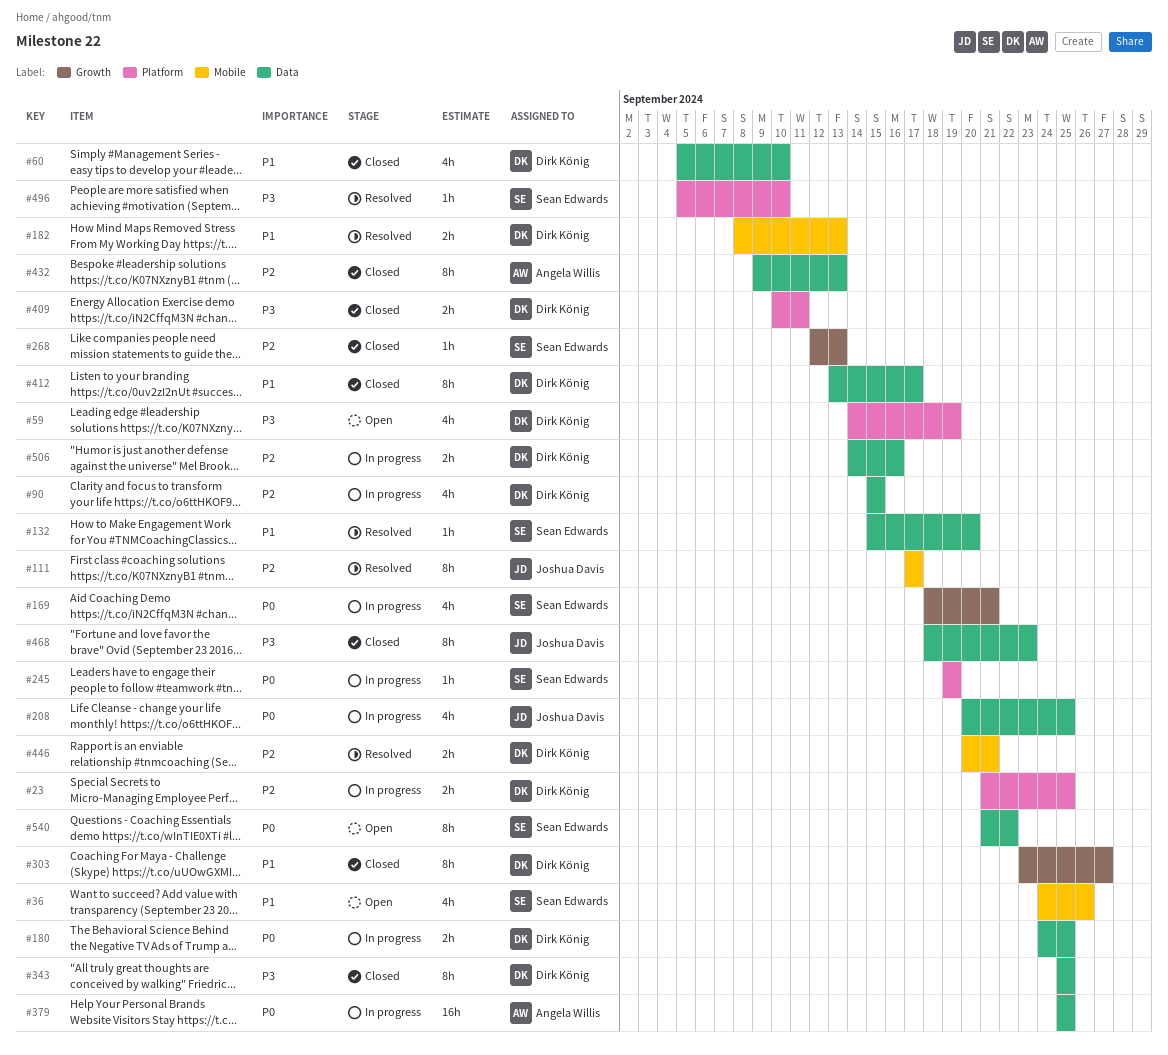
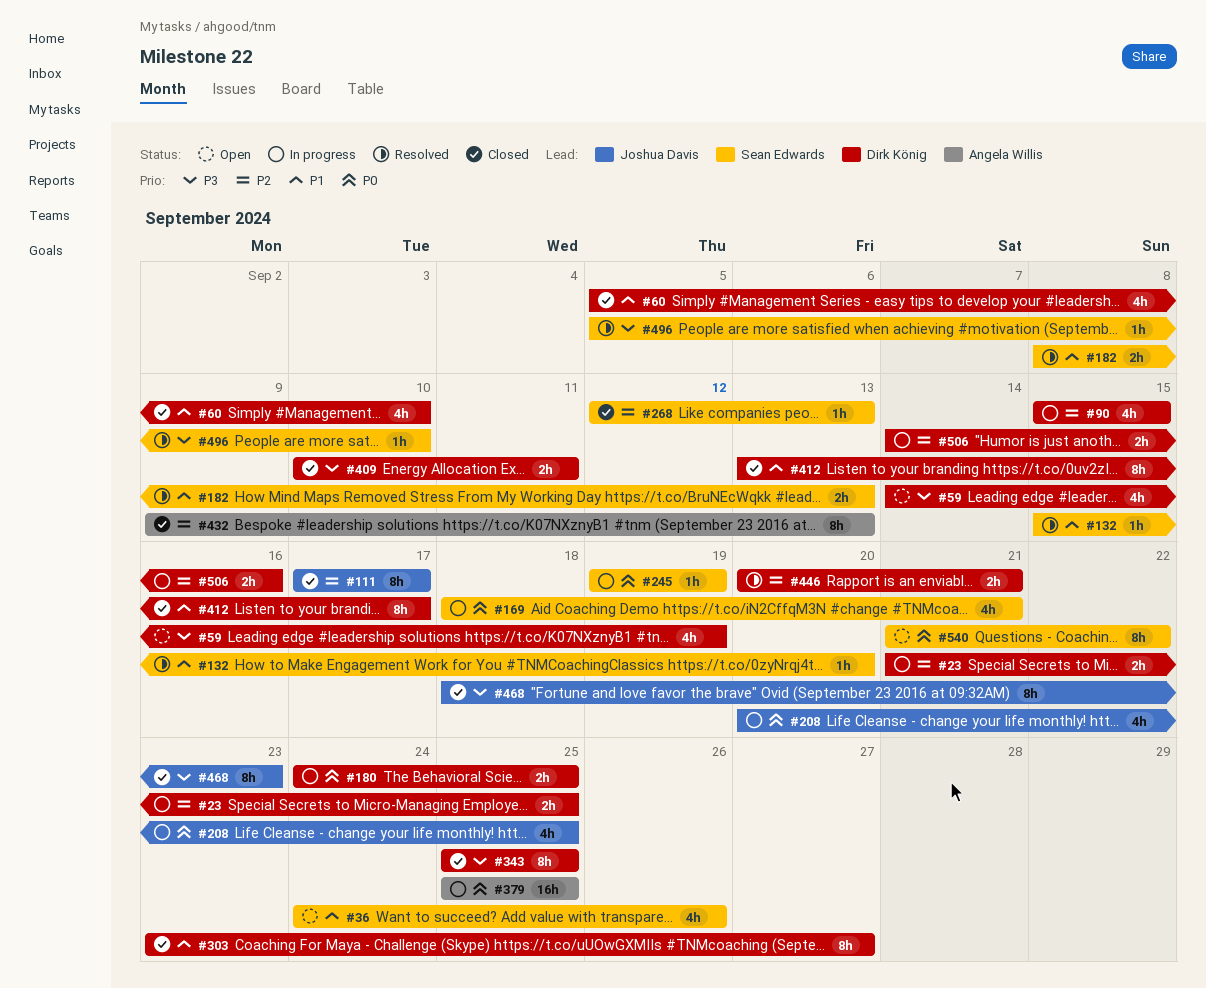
#111, status: Resolved -> Closed
#182, owner: Dirk König -> Sean Edwards

